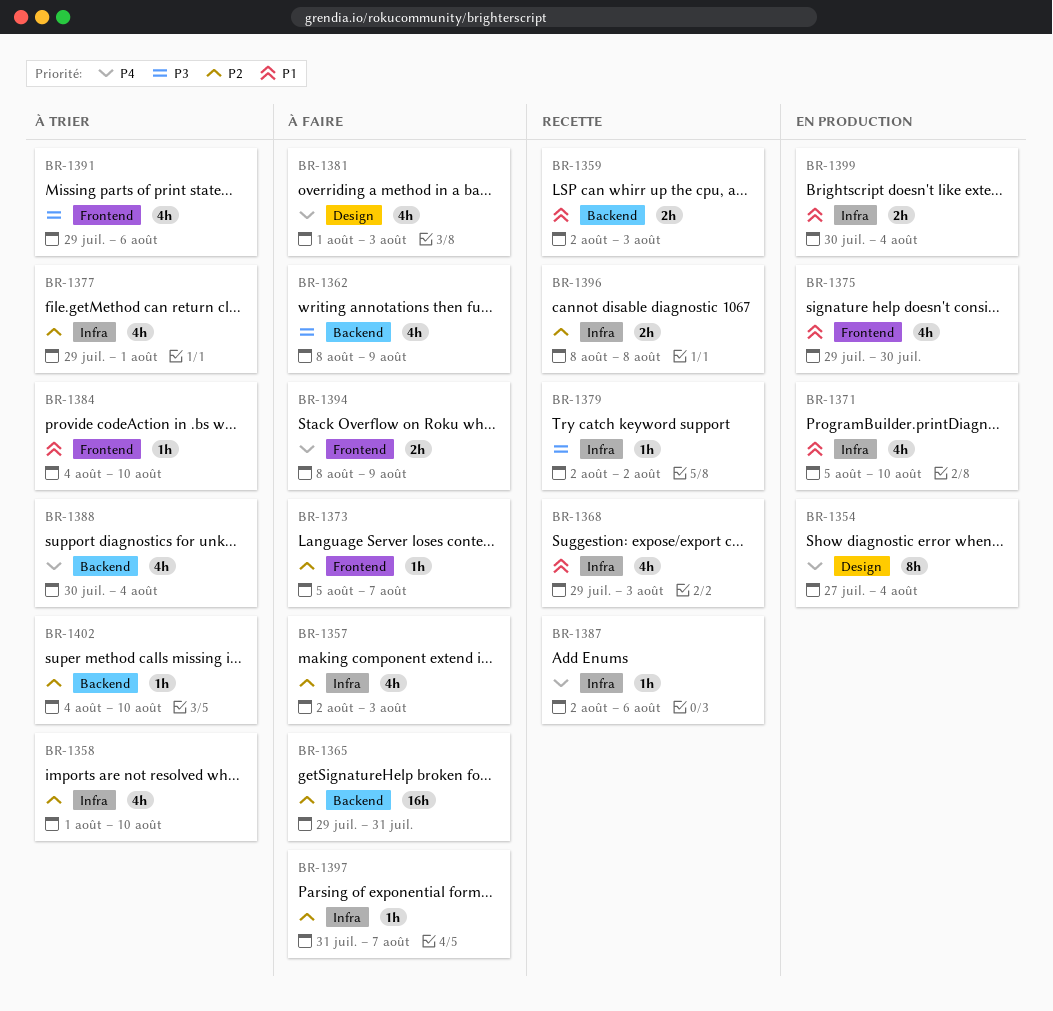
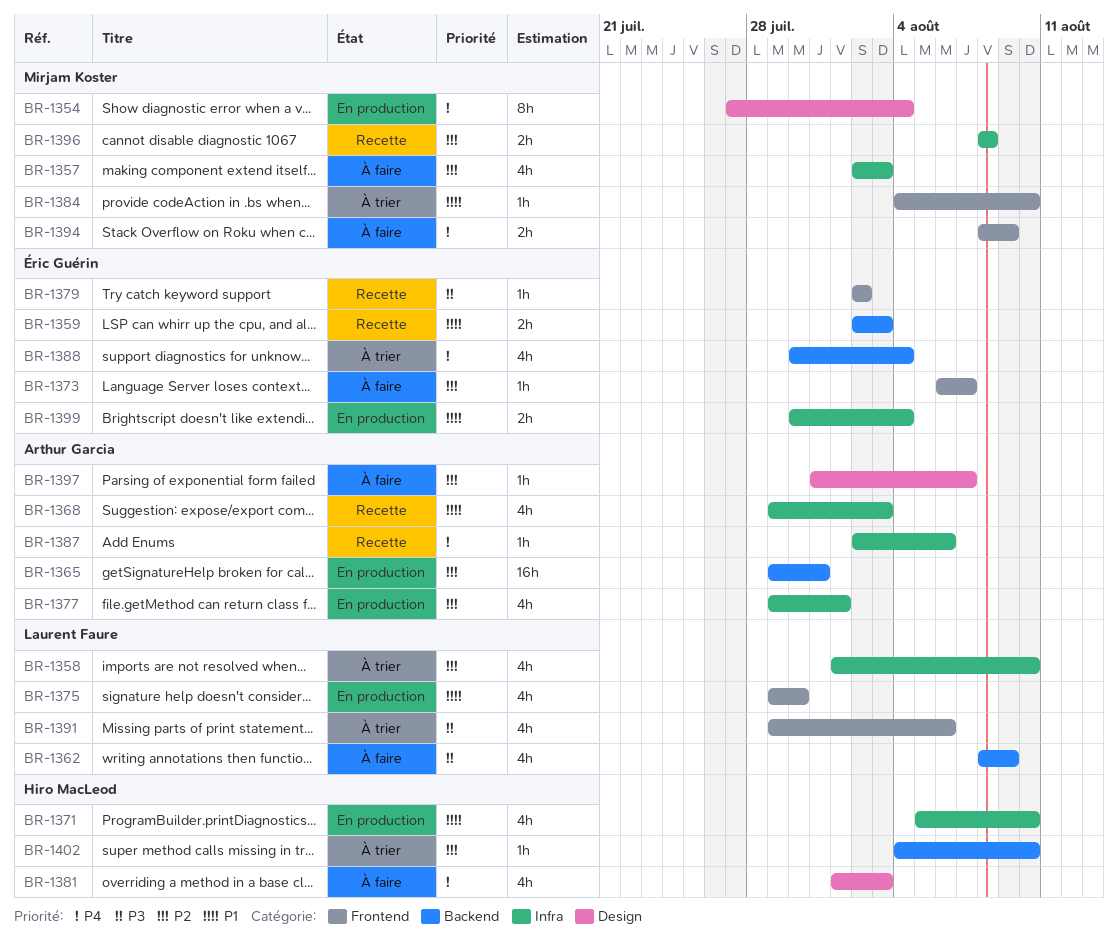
BR-1365, status: À faire -> En production
BR-1373, start: Aug 5 -> Aug 6
BR-1377, status: À trier -> En production
BR-1379, label: Infra -> Frontend
BR-1397, label: Infra -> Design

